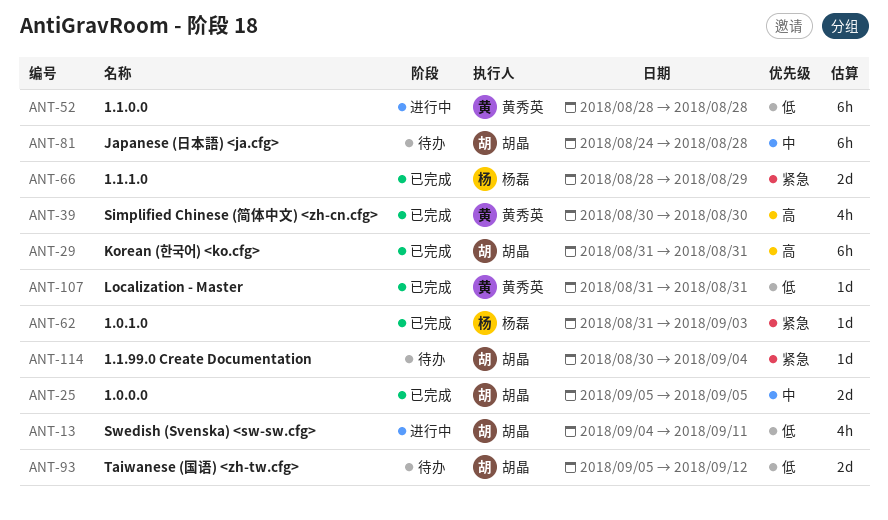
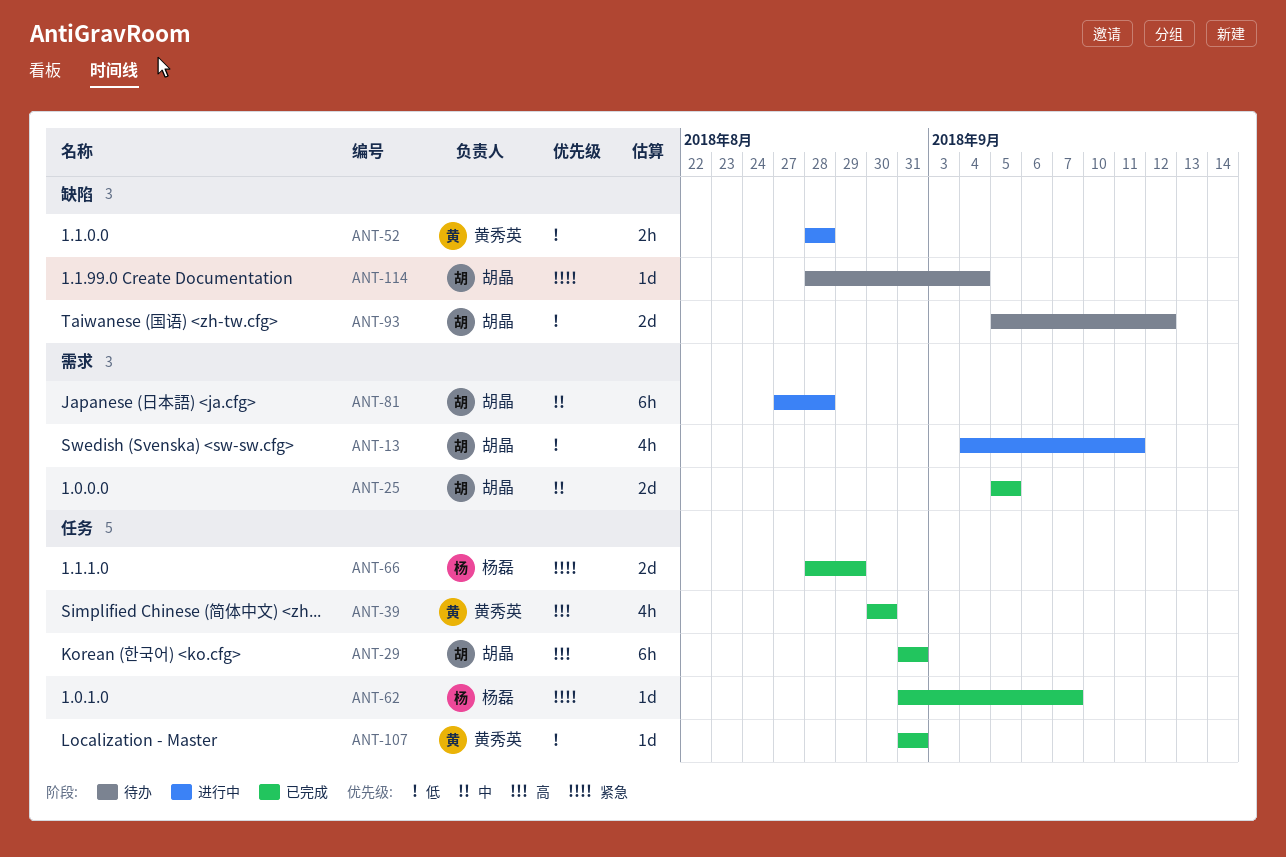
ANT-52, estimate: 6h -> 2h
ANT-62, due: Sep 3 -> Sep 7
ANT-81, status: 待办 -> 进行中
ANT-81, start: Aug 24 -> Aug 27
ANT-114, start: Aug 30 -> Aug 28

